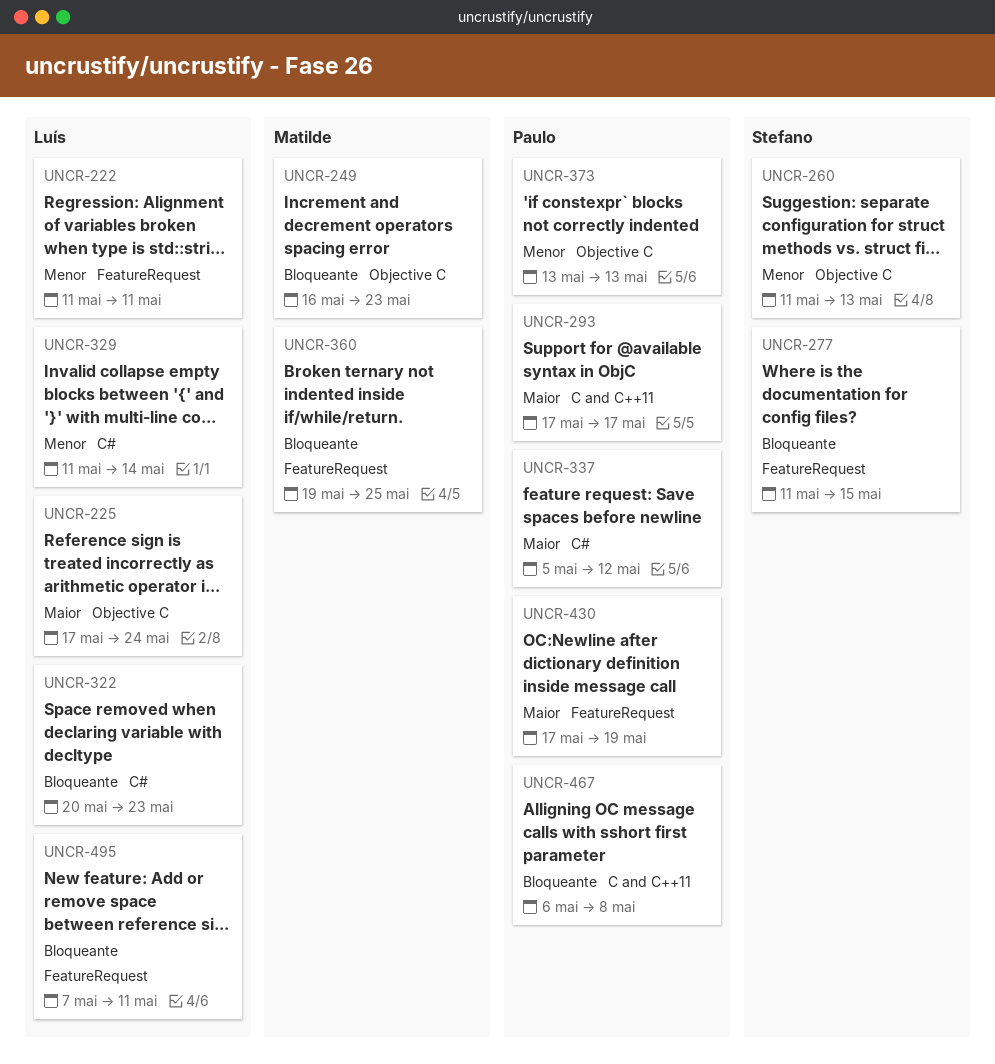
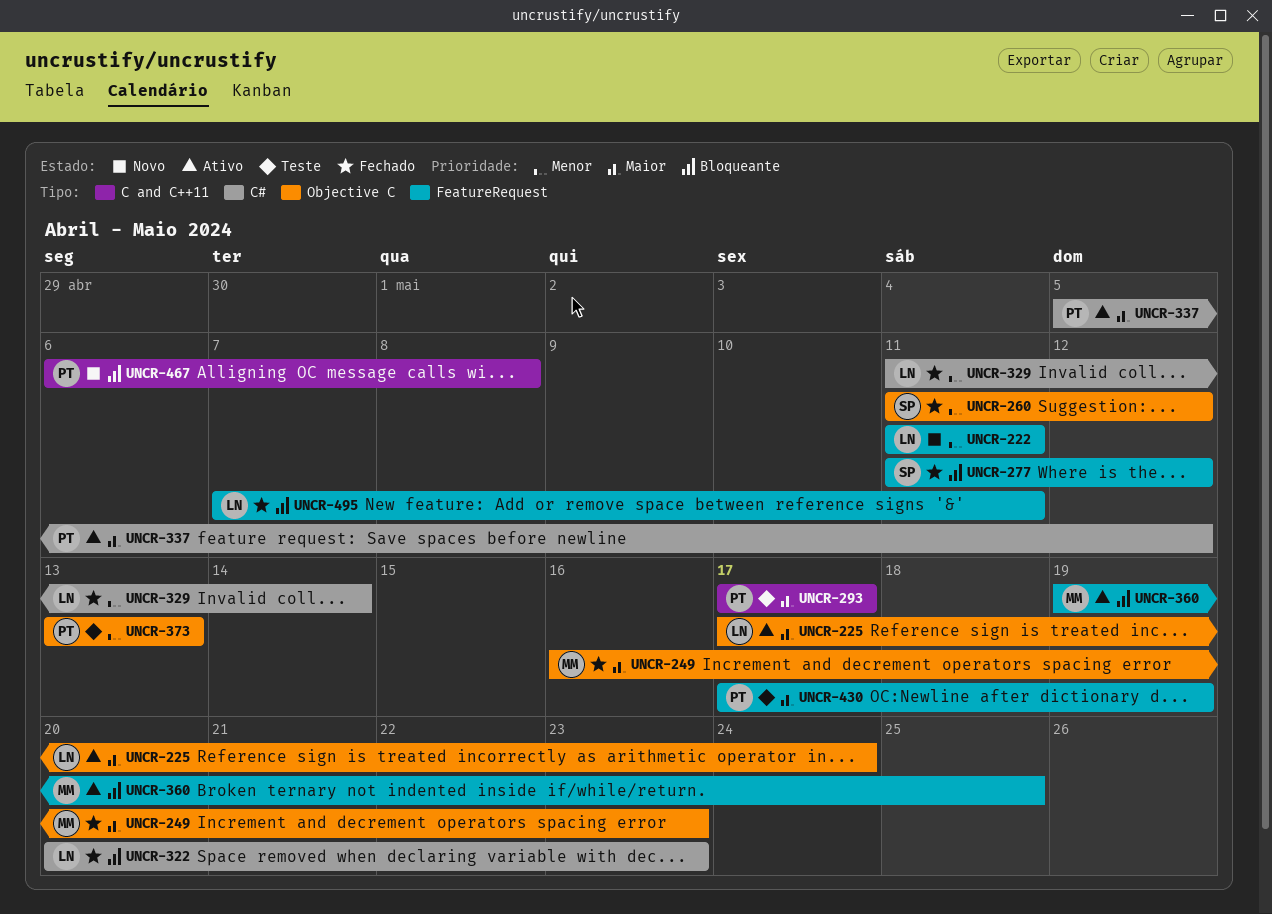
UNCR-249, priority: Bloqueante -> Maior
UNCR-260, due: May 13 -> May 12
UNCR-277, due: May 15 -> May 12

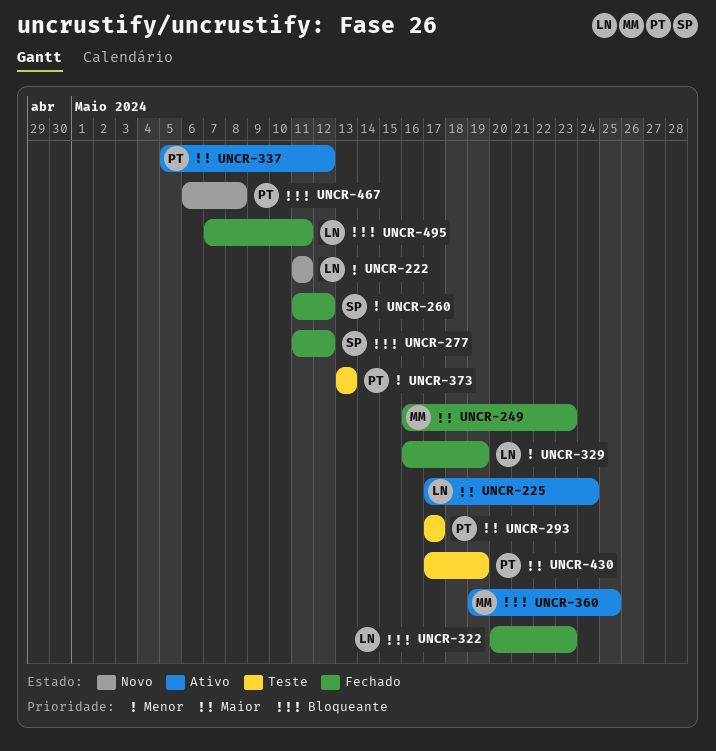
UNCR-329, start: May 11 -> May 16
UNCR-329, due: May 14 -> May 19

